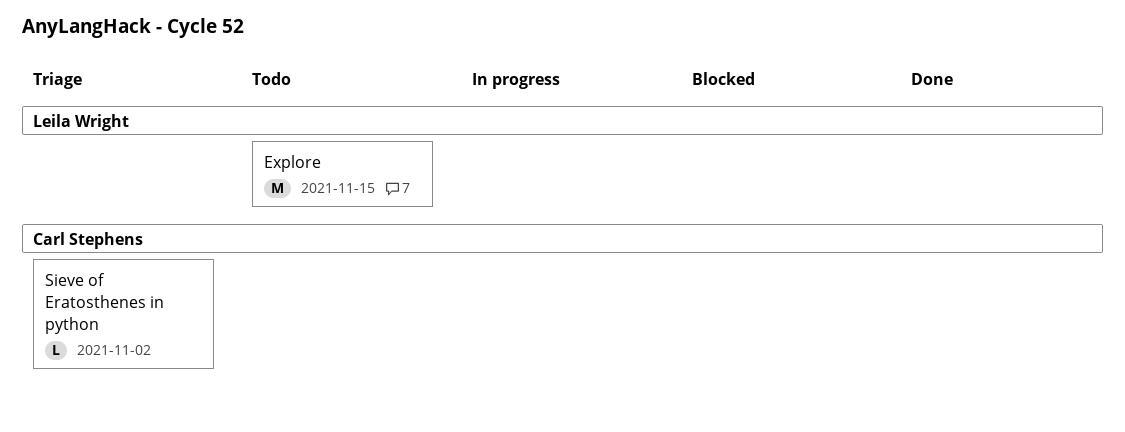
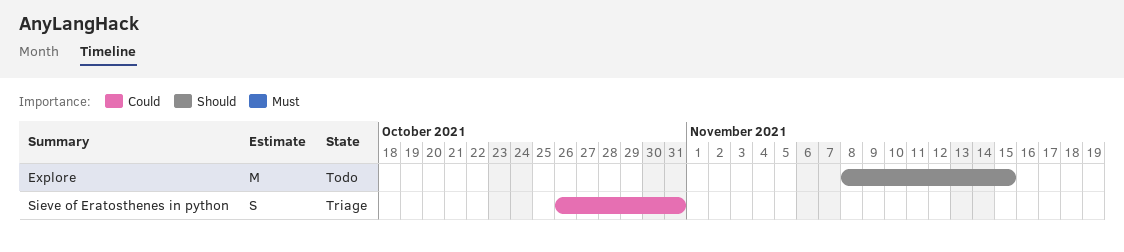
Sieve of Eratosthenes in python, estimate: L -> S
Sieve of Eratosthenes in python, due: Nov 2 -> Oct 31

